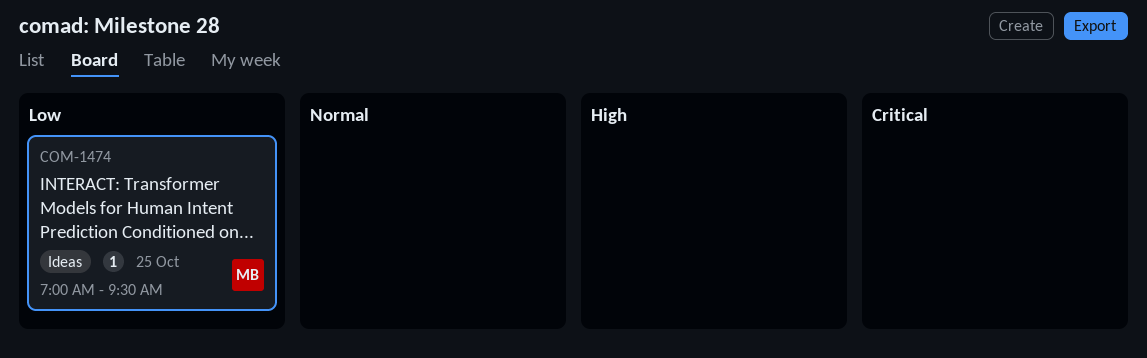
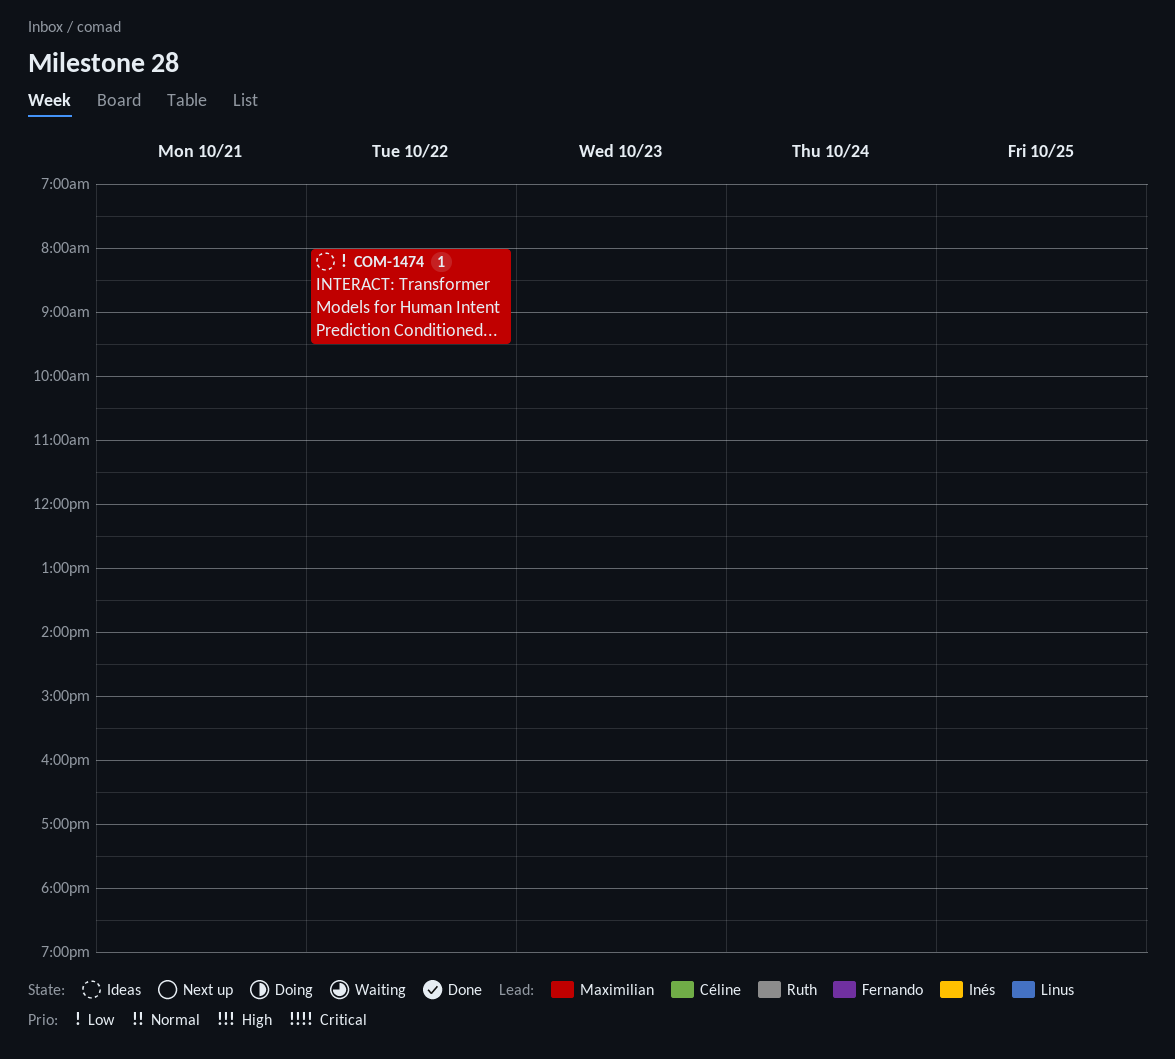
COM-1474, day: Oct 25 -> Oct 22
COM-1474, begins: 07:00 -> 08:00

